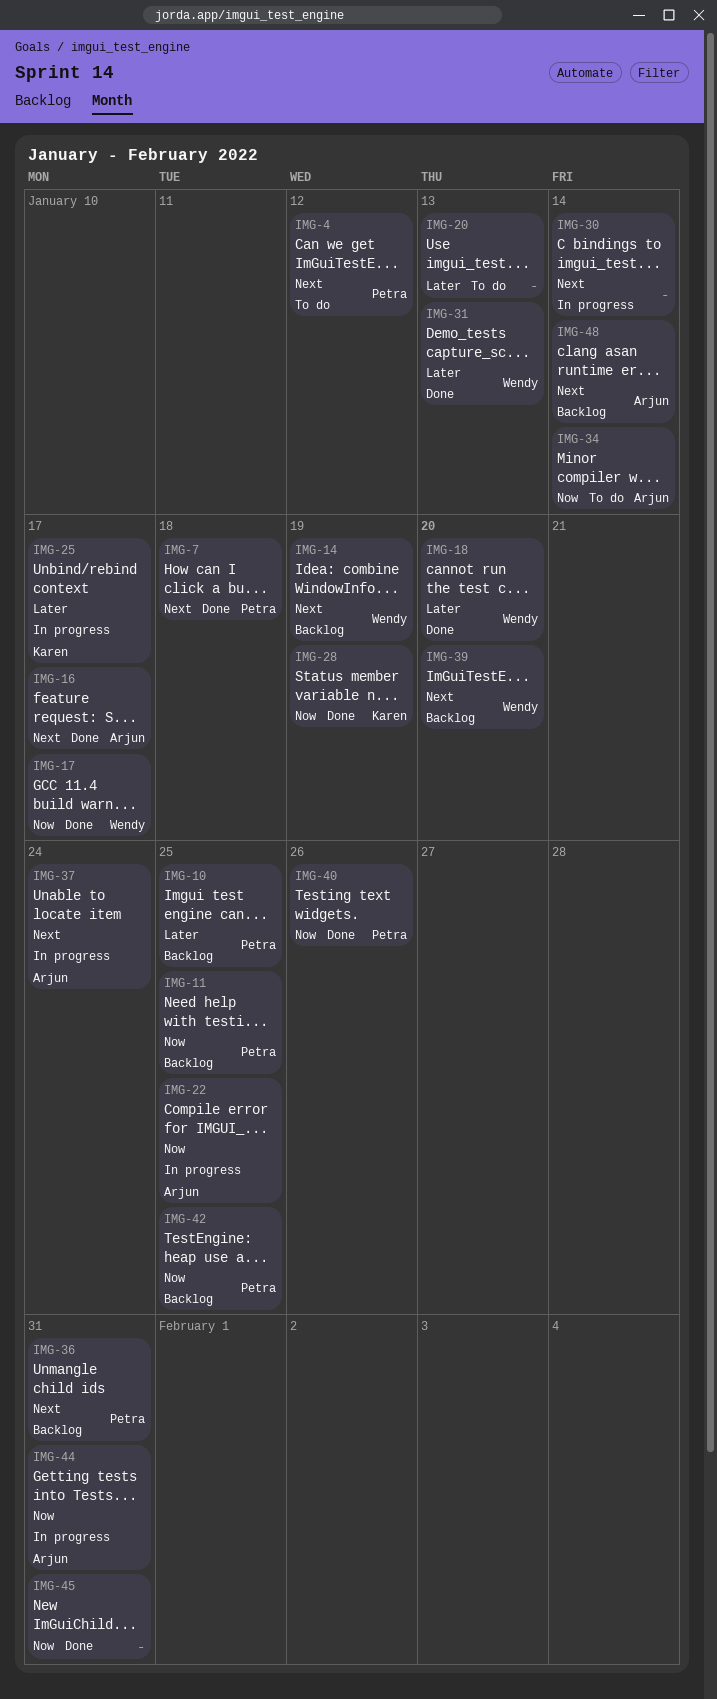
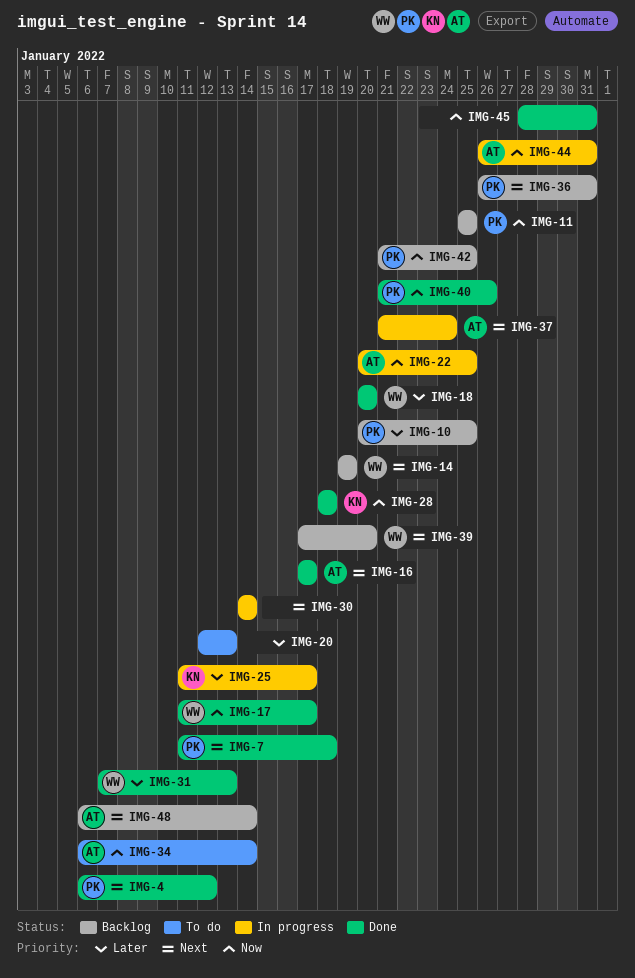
IMG-4, status: To do -> Done
IMG-28, due: Jan 19 -> Jan 18

